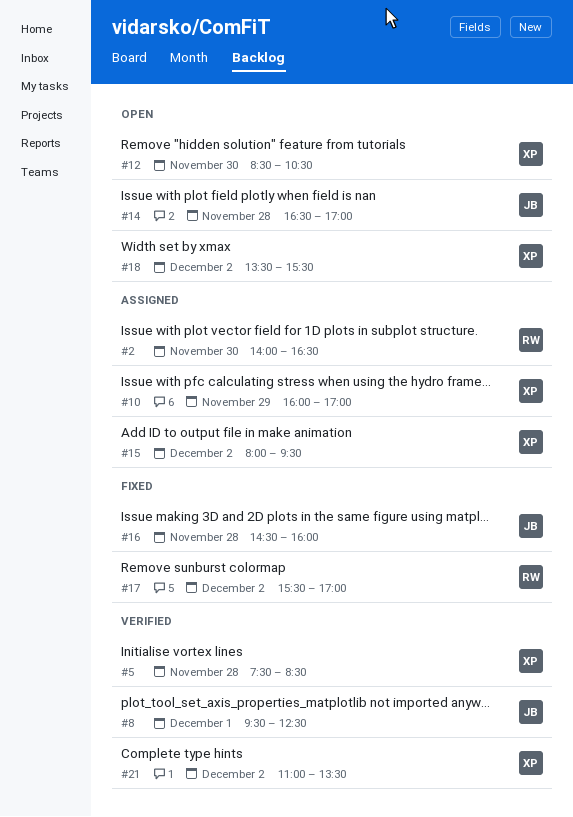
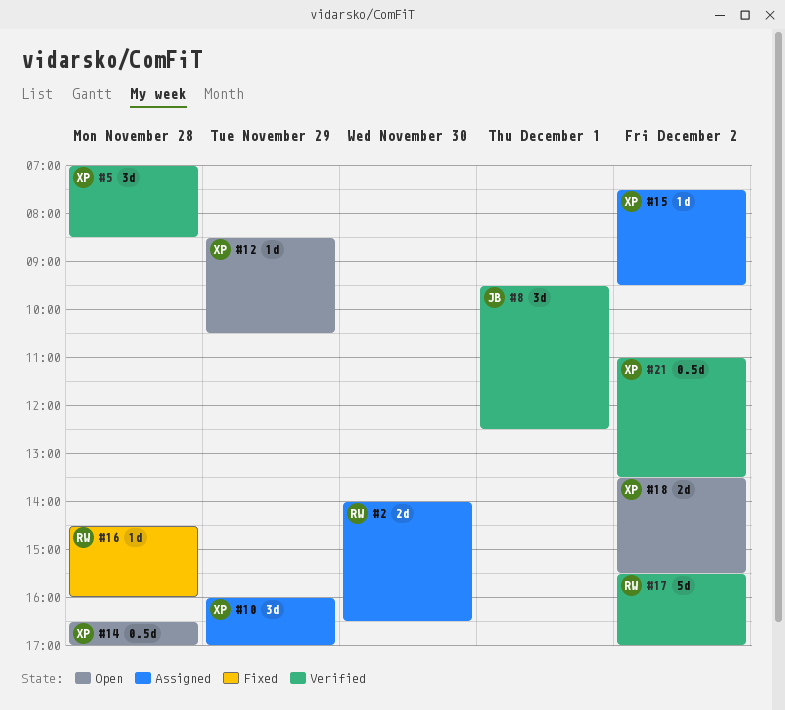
#5, begins: 07:30 -> 07:00
#12, day: Nov 30 -> Nov 29
#14, owner: JB -> XP
#15, begins: 08:00 -> 07:30
#16, owner: JB -> RW
#17, status: Fixed -> Verified

